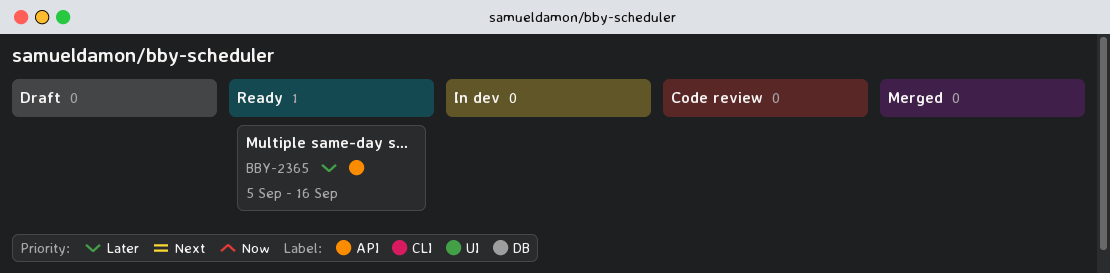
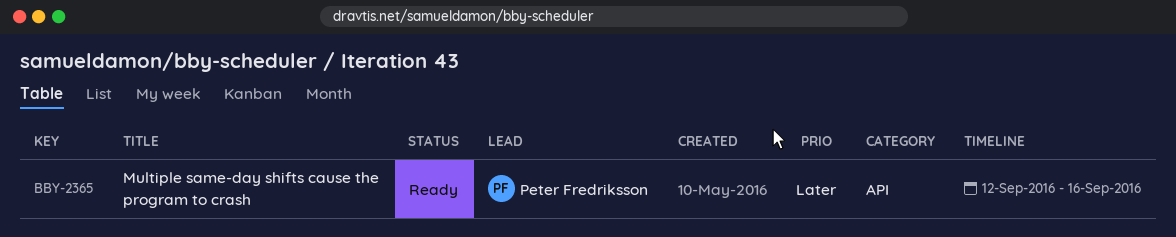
BBY-2365, start: Sep 5 -> Sep 12

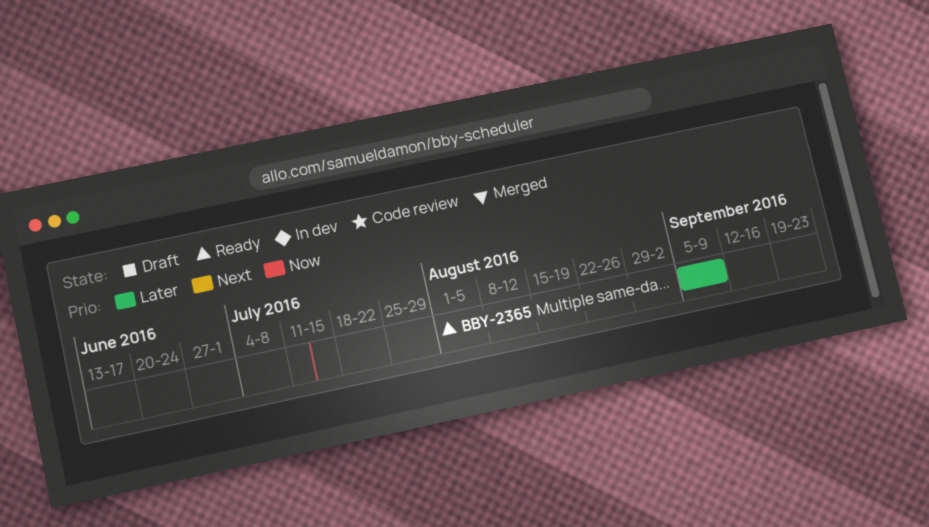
BBY-2365, start: Sep 12 -> Sep 5
BBY-2365, due: Sep 16 -> Sep 9

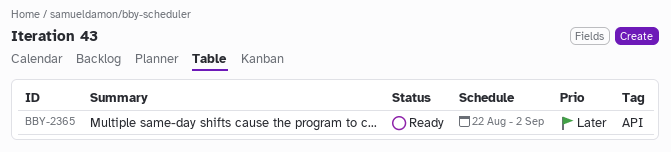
BBY-2365, start: Sep 5 -> Aug 22
BBY-2365, due: Sep 9 -> Sep 2

